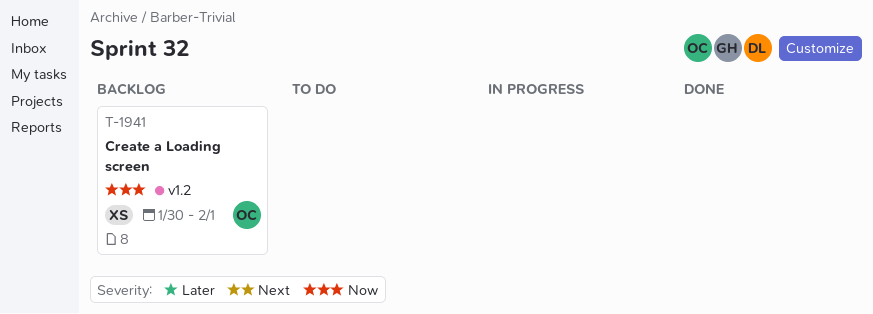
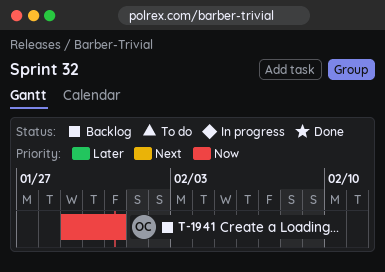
T-1941, start: Jan 30 -> Jan 29
T-1941, due: Feb 1 -> Jan 31

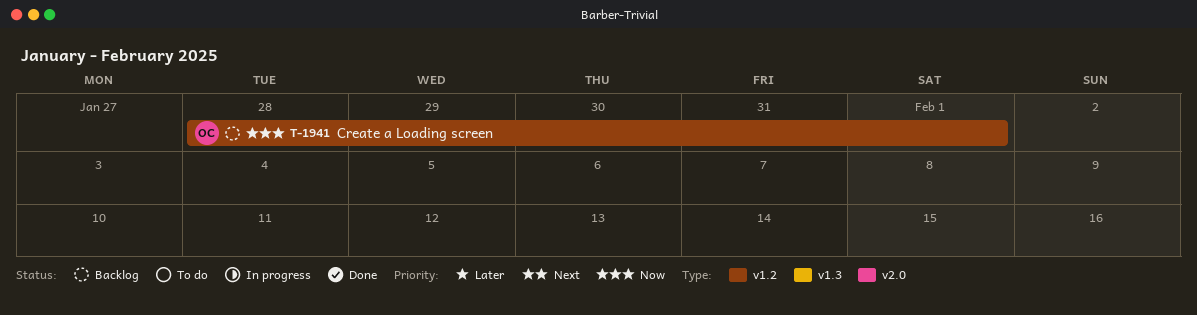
T-1941, start: Jan 29 -> Jan 28
T-1941, due: Jan 31 -> Feb 1

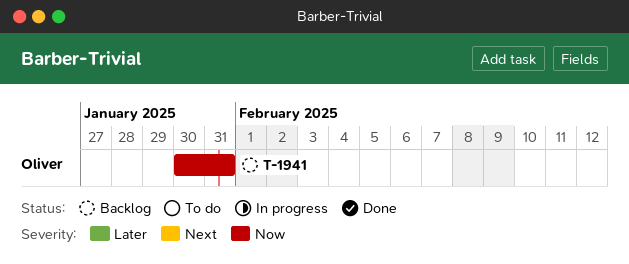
T-1941, start: Jan 28 -> Jan 30
T-1941, due: Feb 1 -> Jan 31

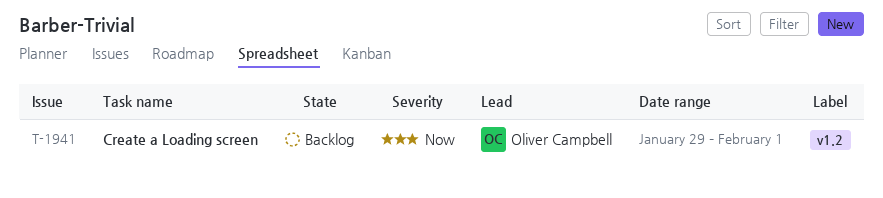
T-1941, start: Jan 30 -> Jan 29
T-1941, due: Jan 31 -> Feb 1

